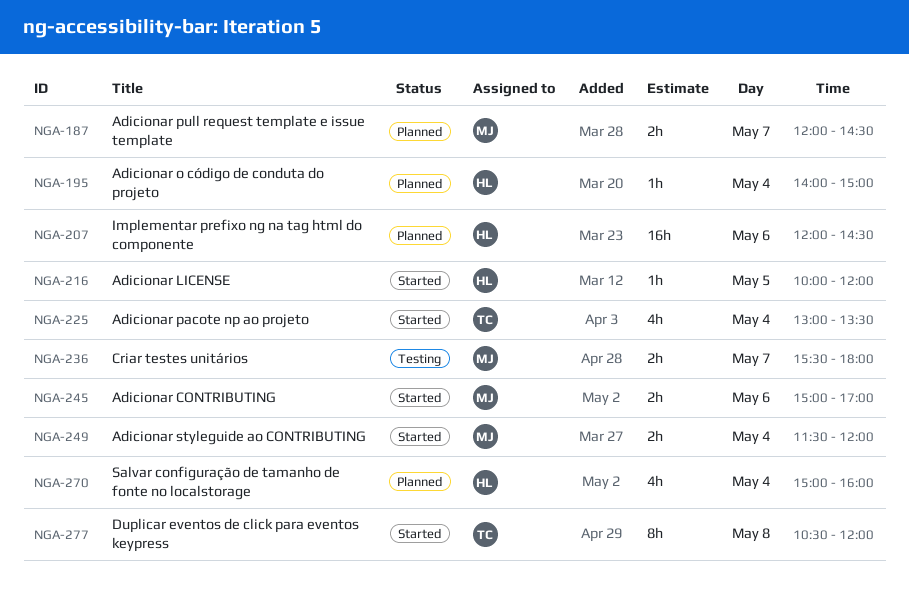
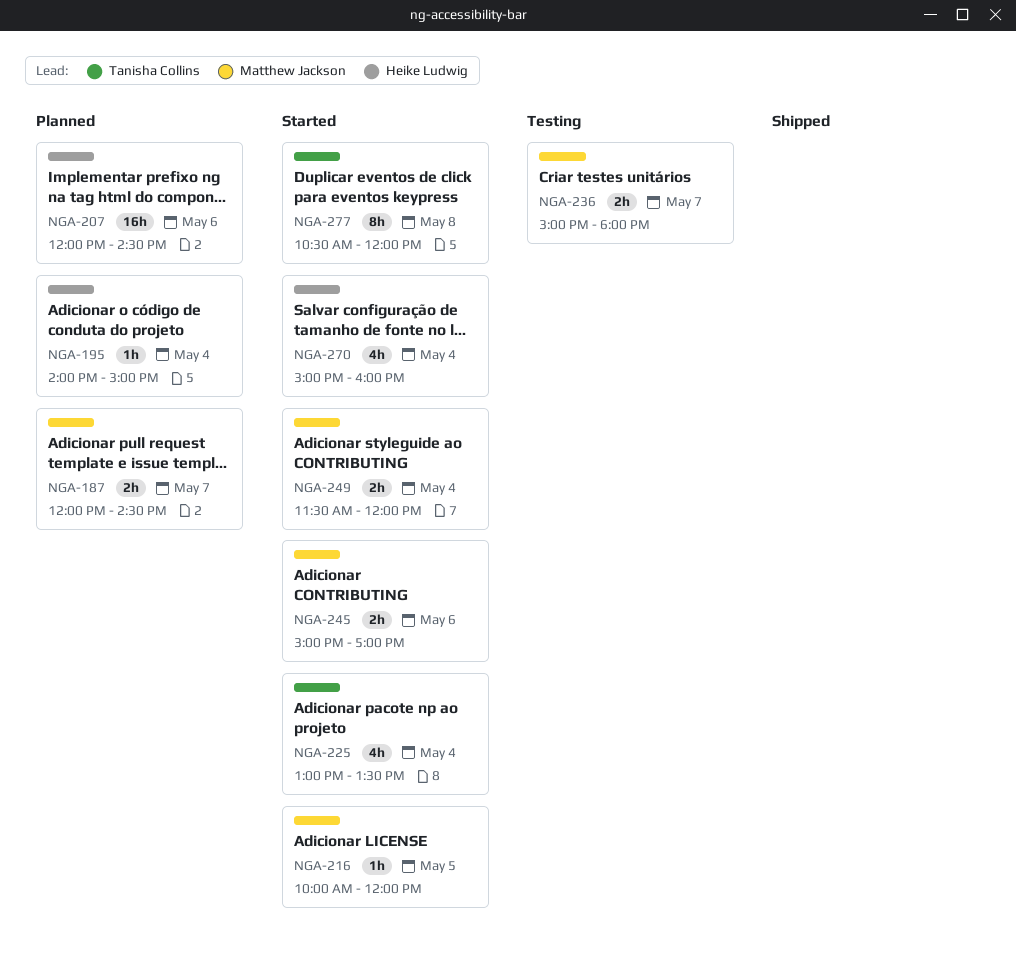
NGA-216, owner: Heike Ludwig -> Matthew Jackson
NGA-236, begins: 15:30 -> 15:00
NGA-270, status: Planned -> Started

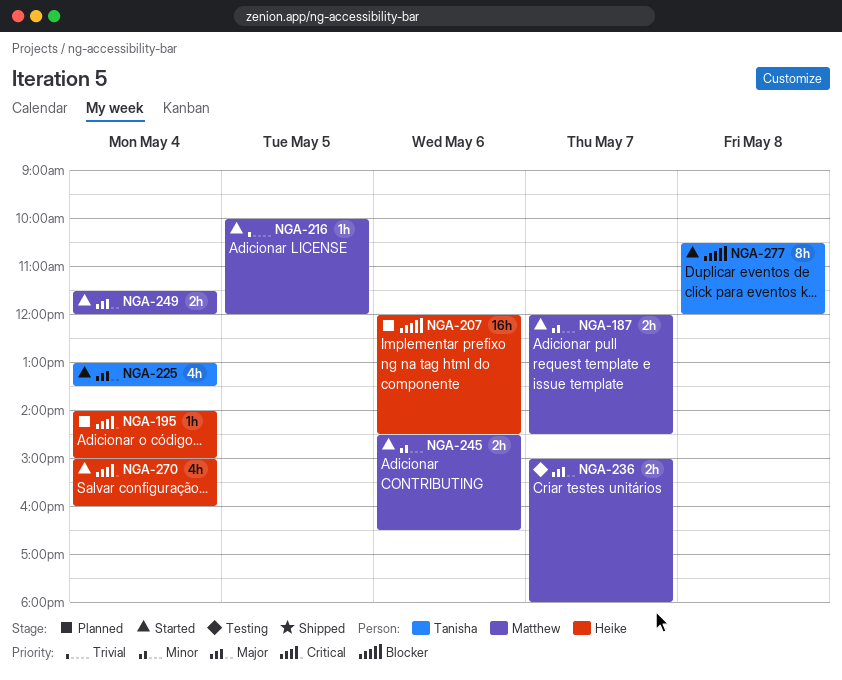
NGA-187, status: Planned -> Started
NGA-245, begins: 15:00 -> 14:30
NGA-245, ends: 17:00 -> 16:30

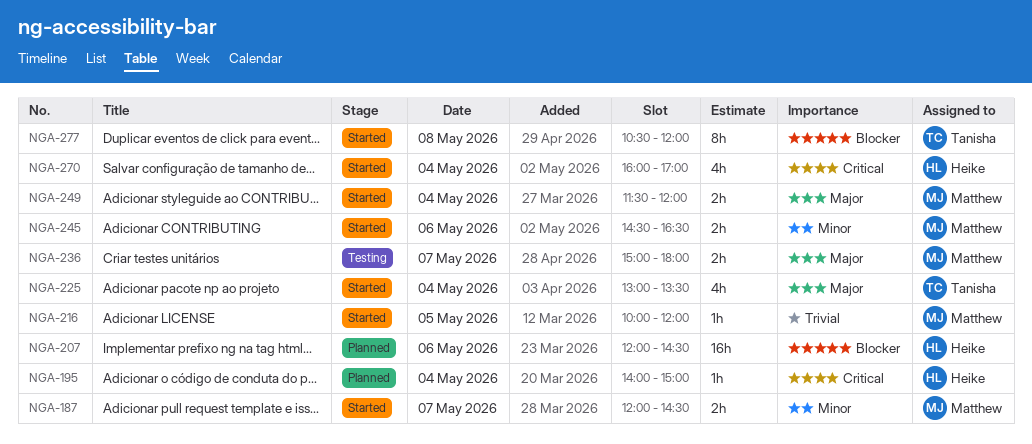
NGA-270, begins: 15:00 -> 16:00
NGA-270, ends: 16:00 -> 17:00

